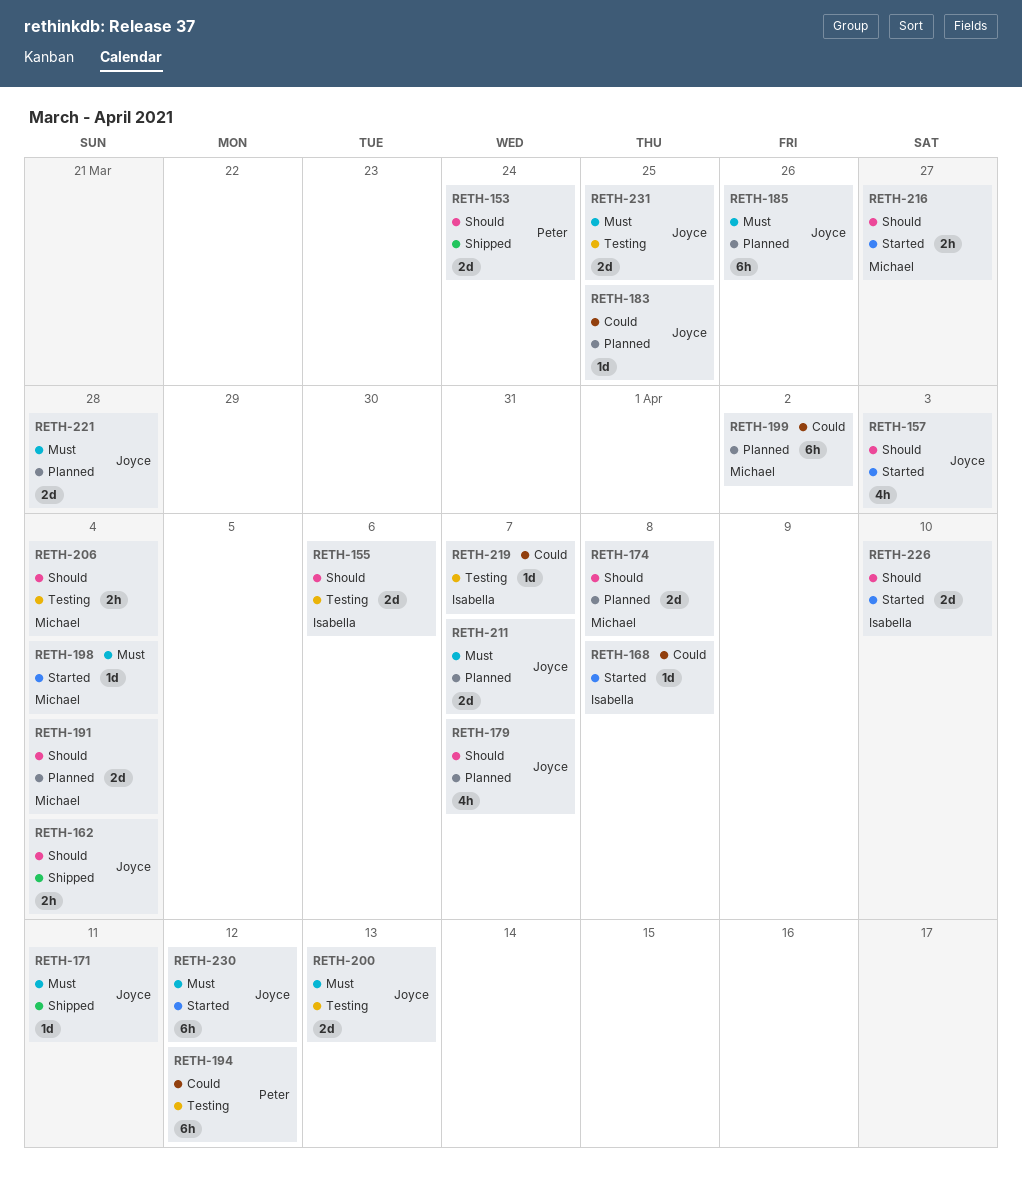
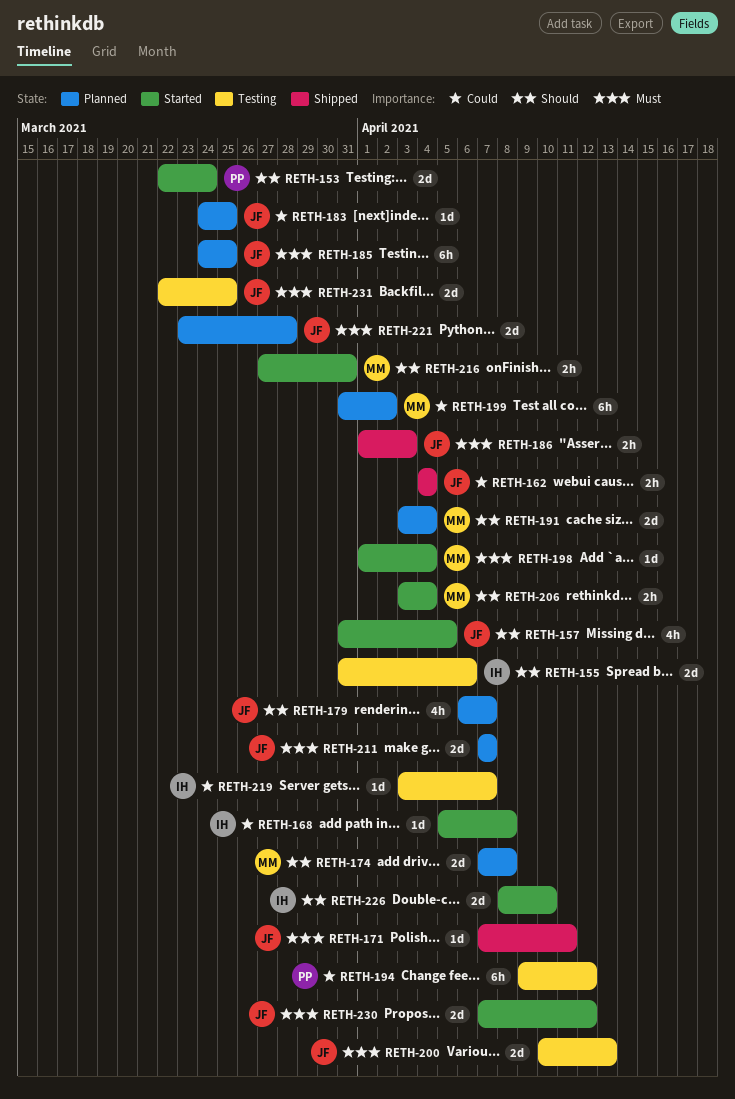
RETH-153, status: Shipped -> Started
RETH-157, due: Apr 3 -> Apr 5
RETH-162, priority: Should -> Could
RETH-185, due: Mar 26 -> Mar 25
RETH-186: none -> present
RETH-206, status: Testing -> Started
RETH-216, due: Mar 27 -> Mar 31
RETH-230, estimate: 6h -> 2d

